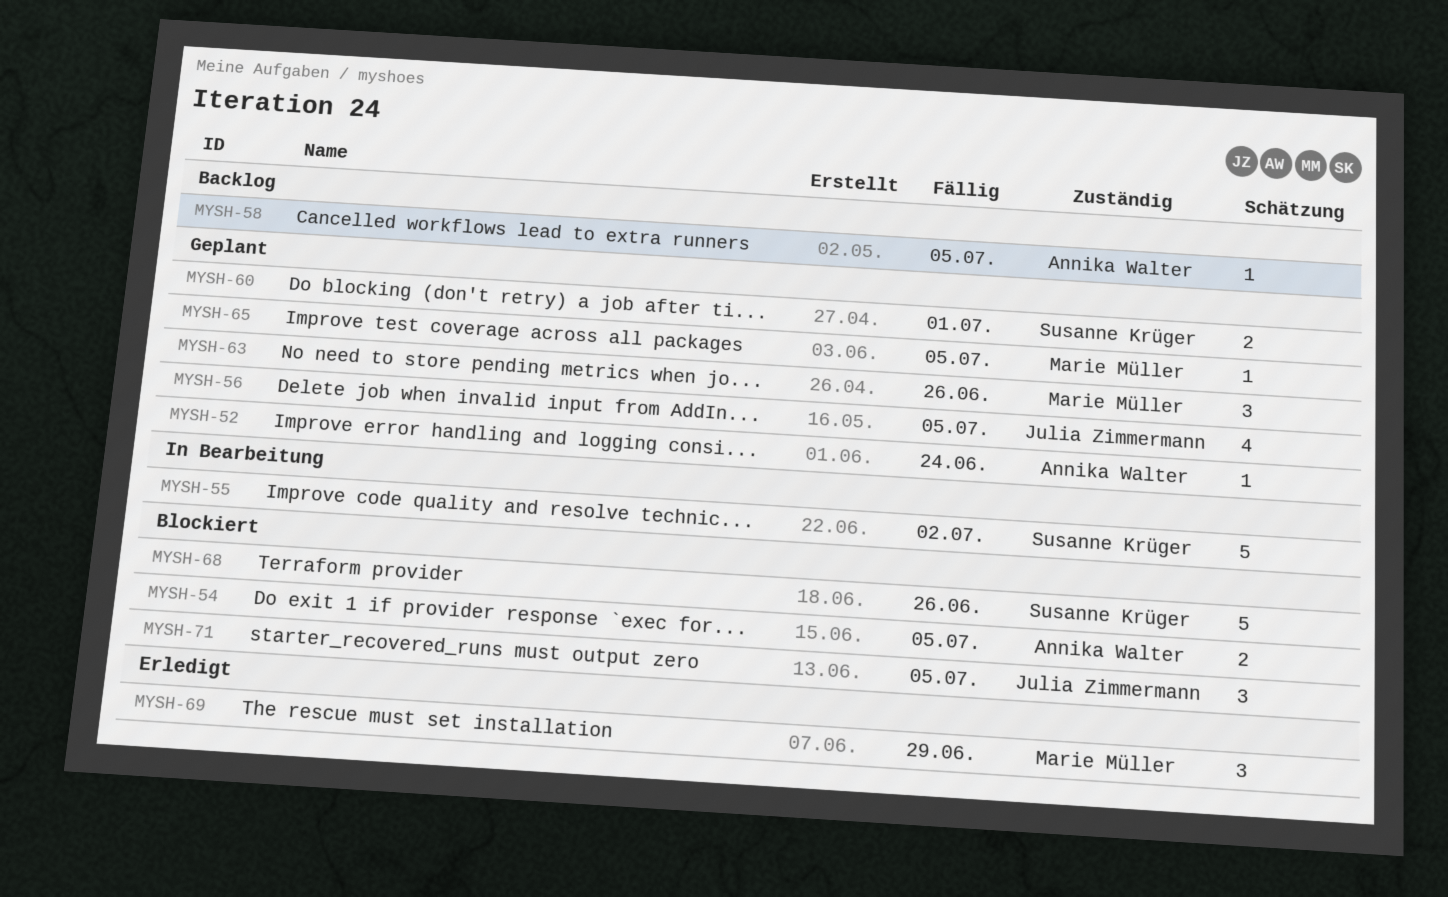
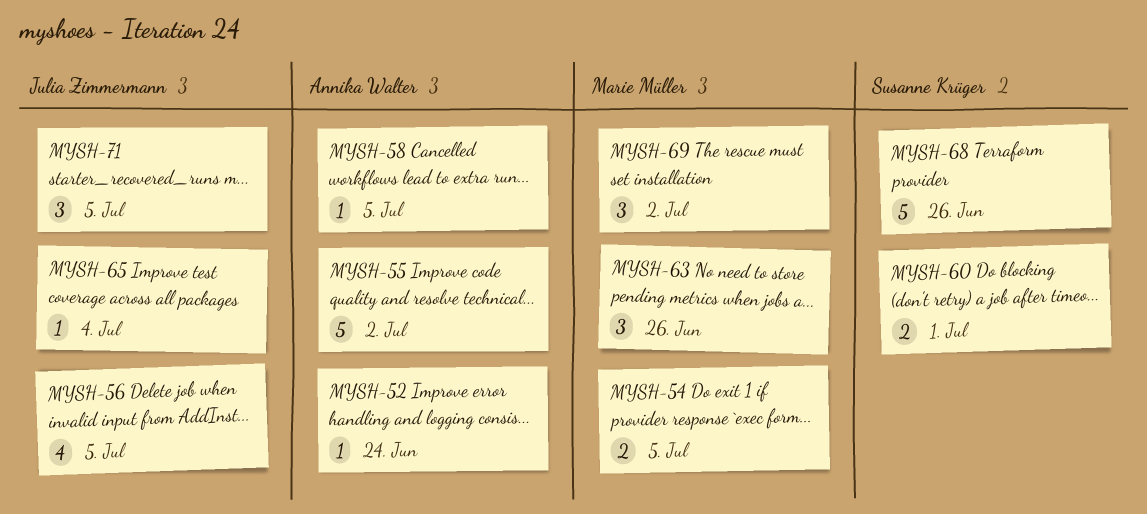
MYSH-54, owner: Annika Walter -> Marie Müller
MYSH-55, owner: Susanne Krüger -> Annika Walter
MYSH-65, owner: Marie Müller -> Julia Zimmermann
MYSH-65, due: Jul 5 -> Jul 4
MYSH-69, due: Jun 29 -> Jul 2

